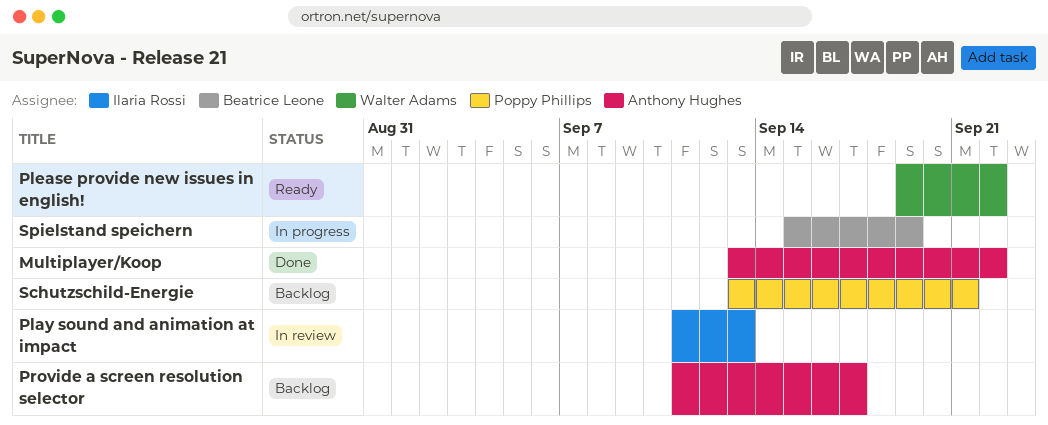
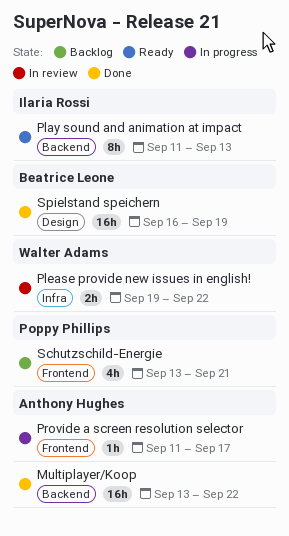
Play sound and animation at impact, status: In review -> Ready
Please provide new issues in english!, status: Ready -> In review
Provide a screen resolution selector, status: Backlog -> In progress
Spielstand speichern, status: In progress -> Done
Spielstand speichern, start: Sep 15 -> Sep 16

